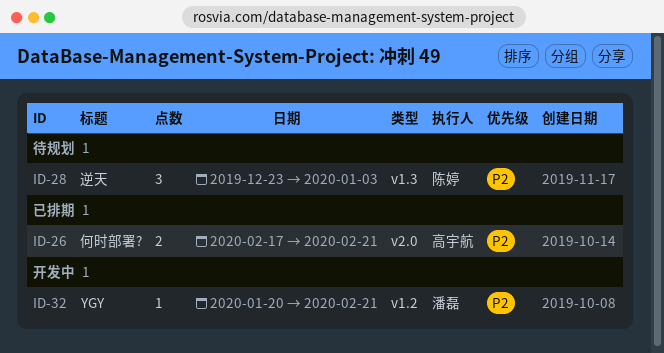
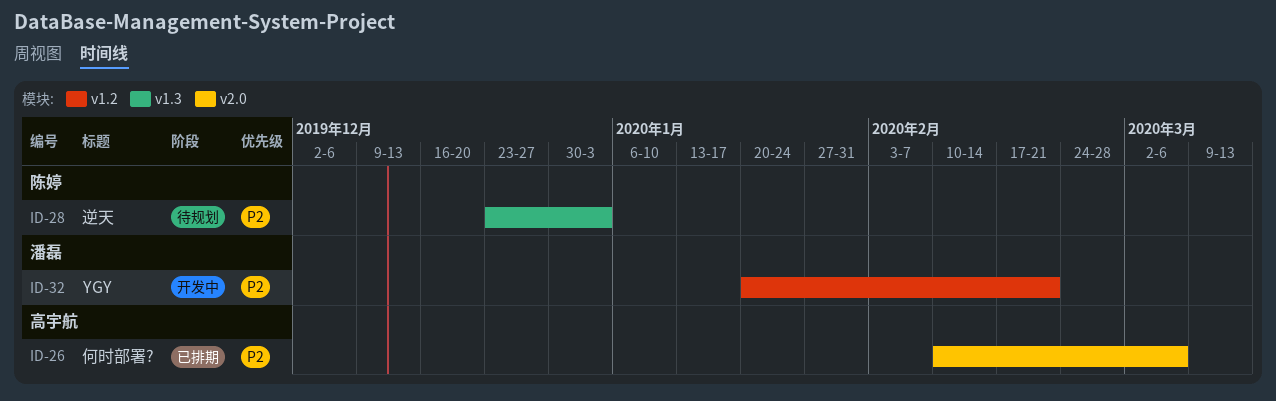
ID-26, start: Feb 17 -> Feb 10
ID-26, due: Feb 21 -> Mar 6

